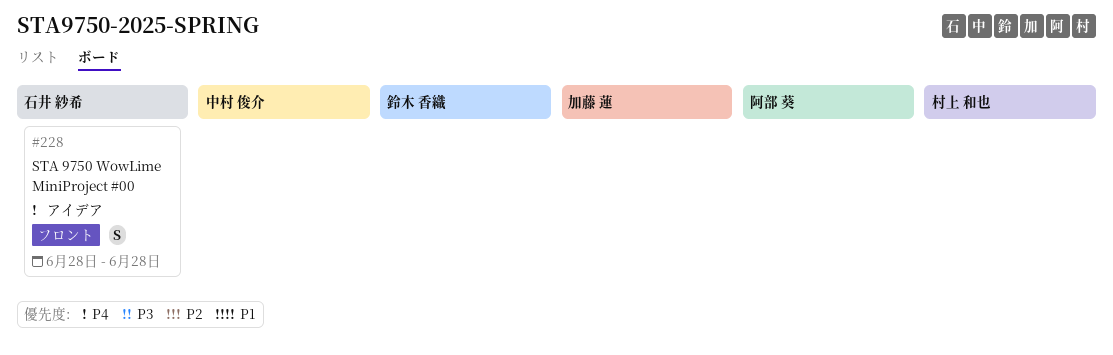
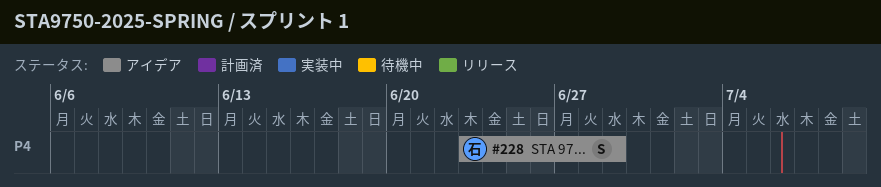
#228, start: Jun 28 -> Jun 23
#228, due: Jun 28 -> Jun 29

